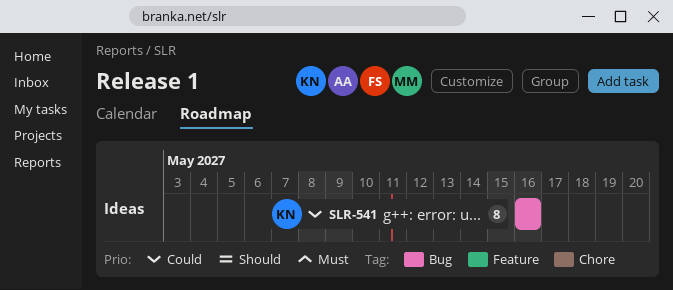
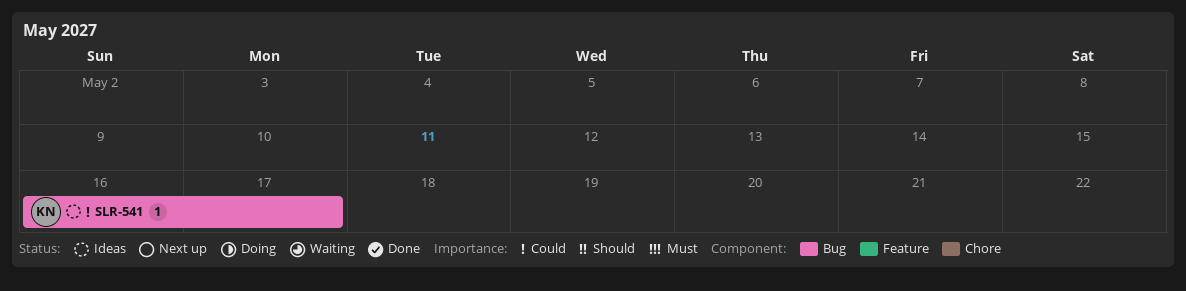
SLR-541, estimate: 8 -> 1
SLR-541, due: May 16 -> May 17

